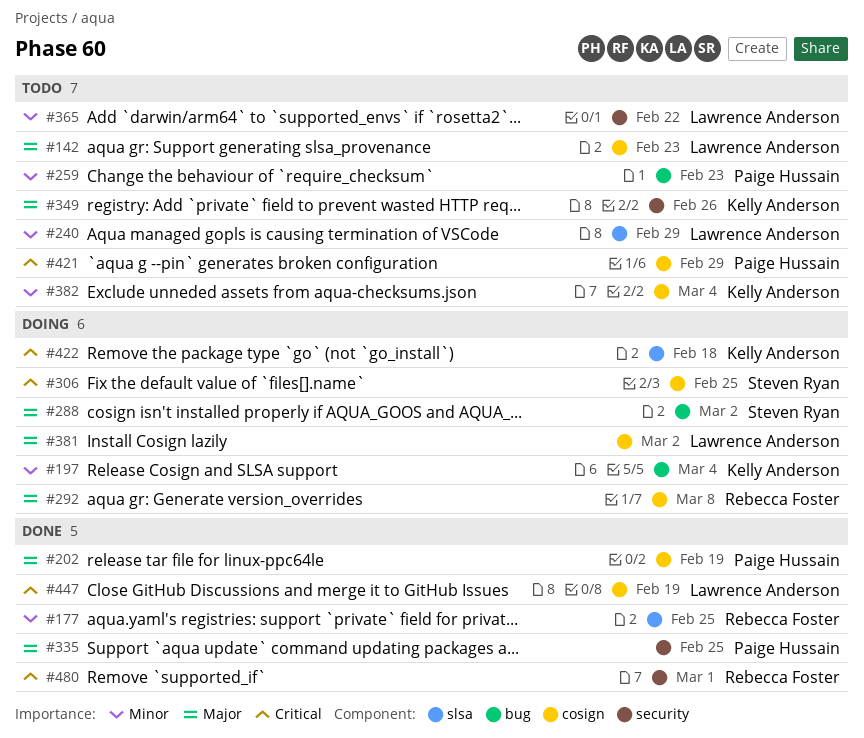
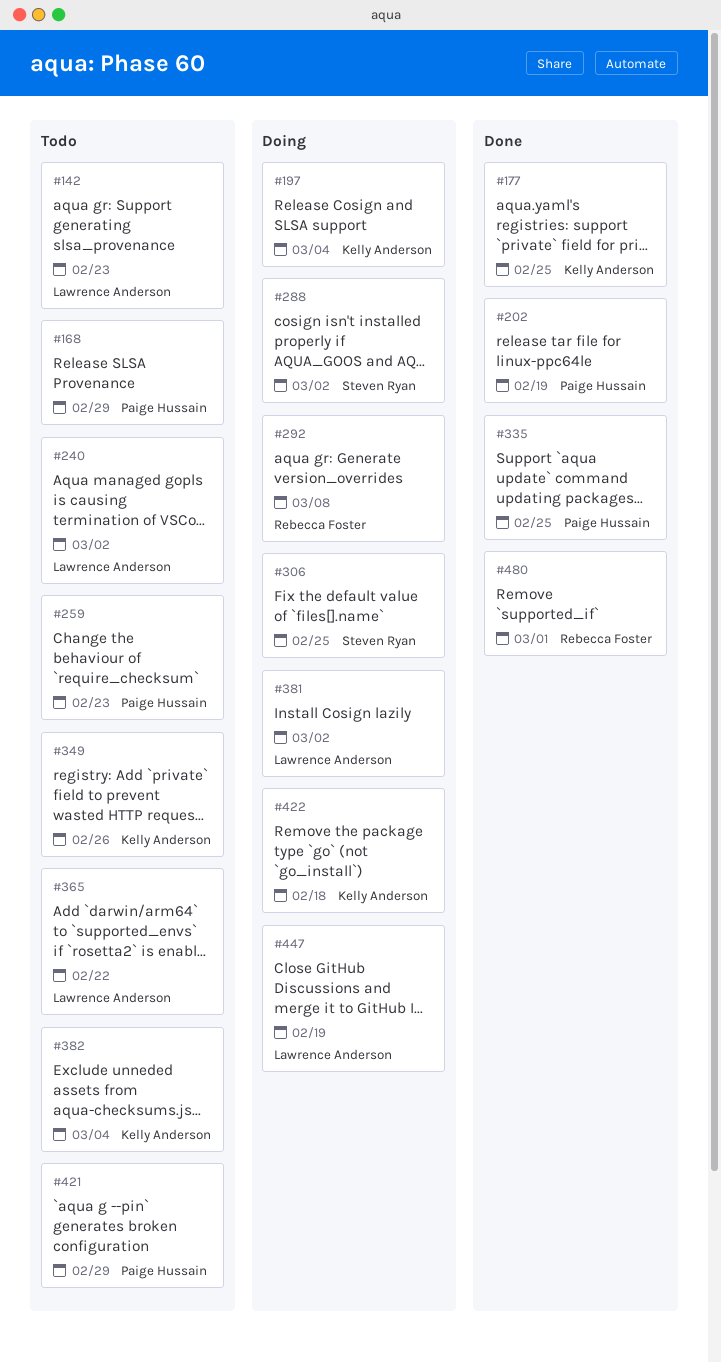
#168: none -> present
#177, owner: Rebecca Foster -> Kelly Anderson
#240, due: Feb 29 -> Mar 2
#447, status: Done -> Doing

